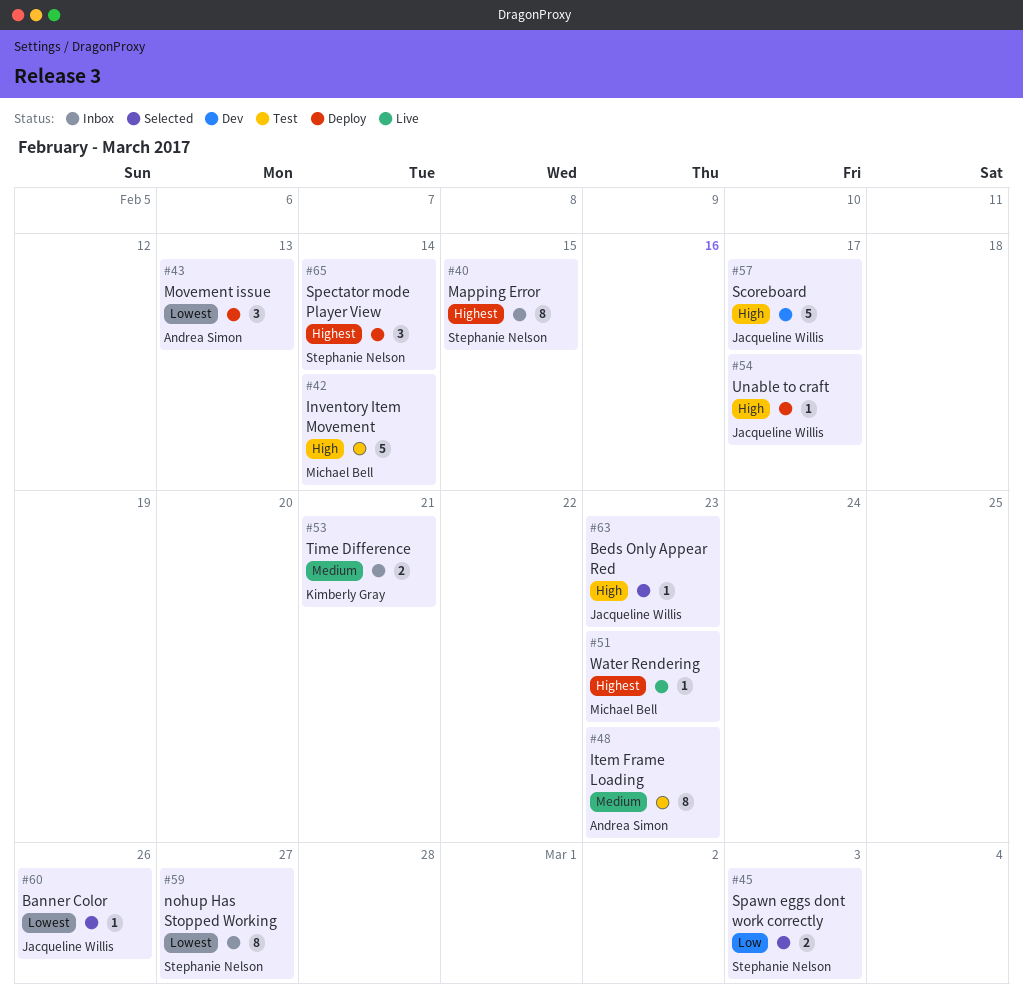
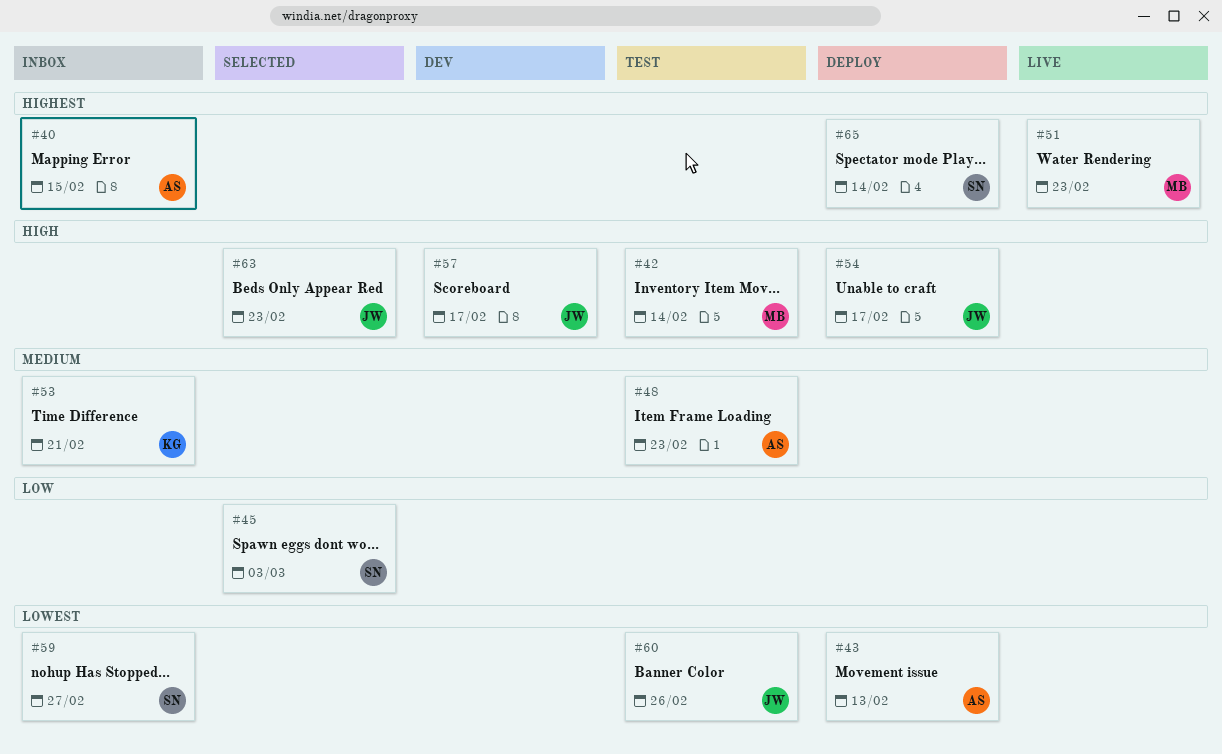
#40, owner: Stephanie Nelson -> Andrea Simon
#60, status: Selected -> Test

